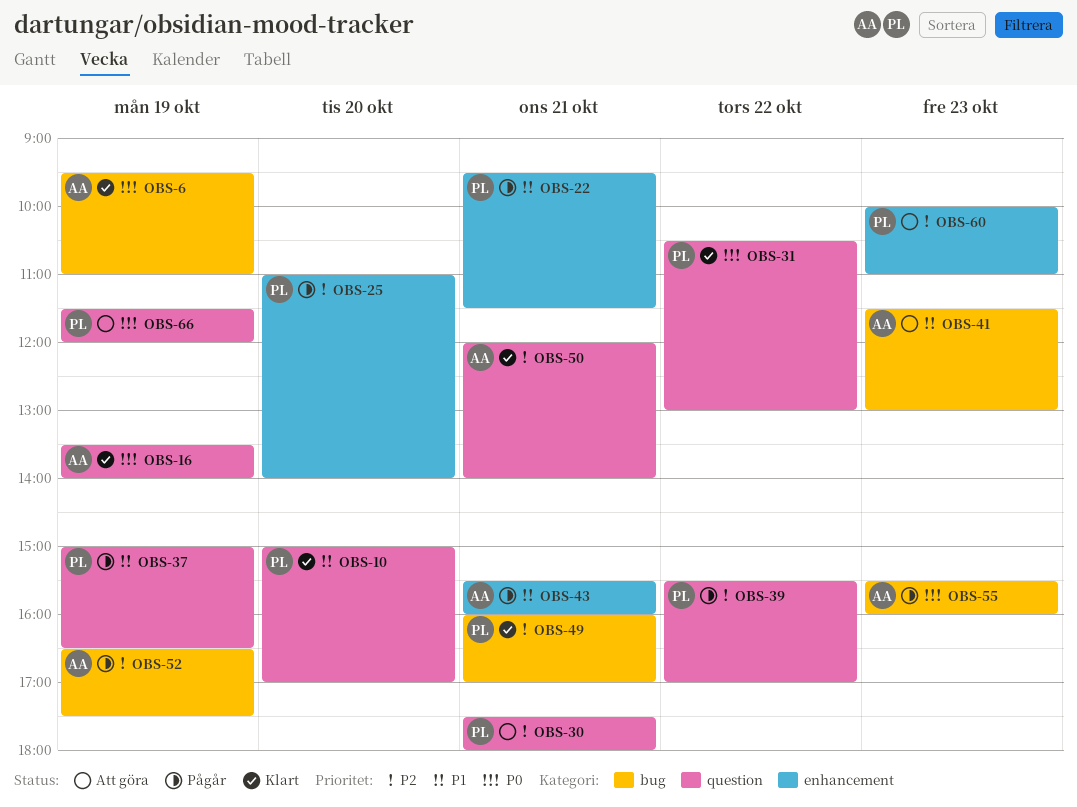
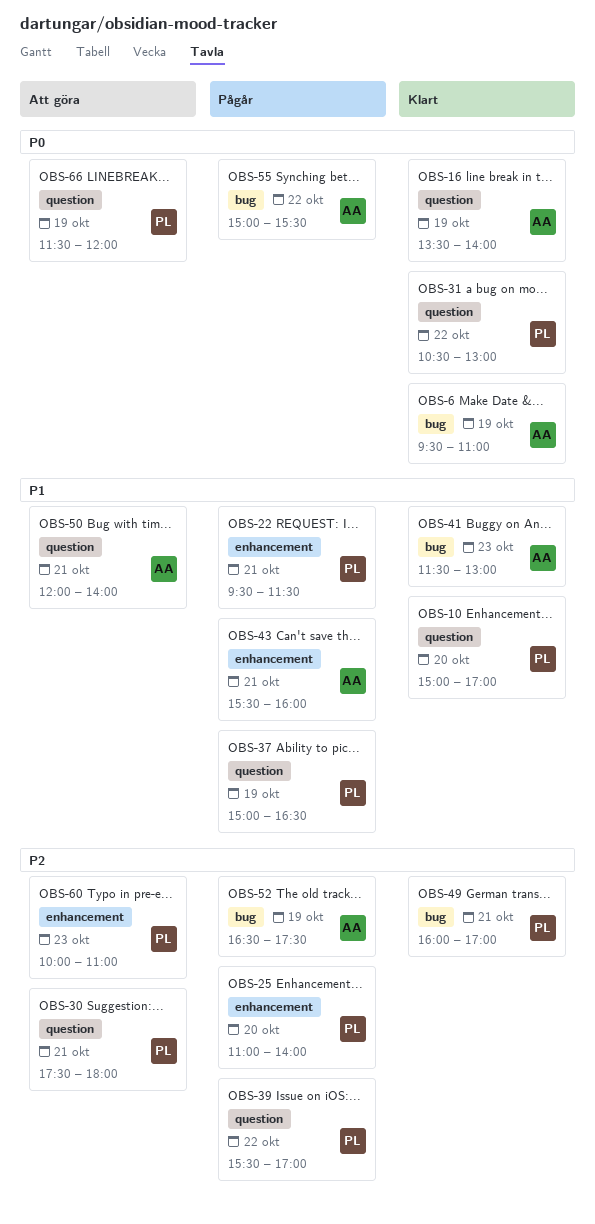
OBS-41, status: Att göra -> Klart
OBS-50, status: Klart -> Att göra
OBS-50, priority: P2 -> P1
OBS-55, day: Oct 23 -> Oct 22
OBS-55, begins: 15:30 -> 15:00
OBS-55, ends: 16:00 -> 15:30

